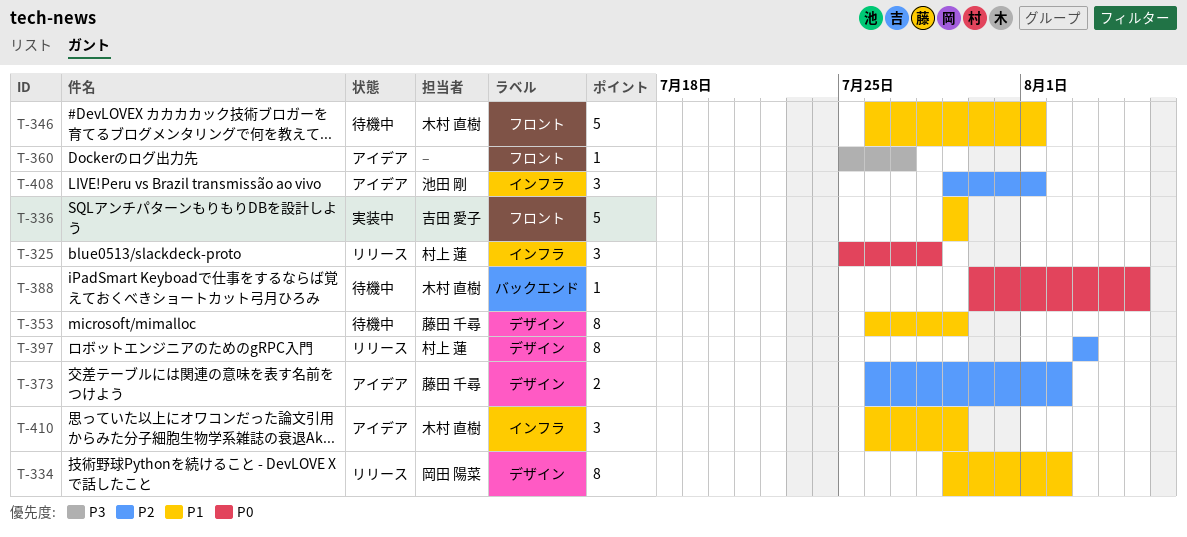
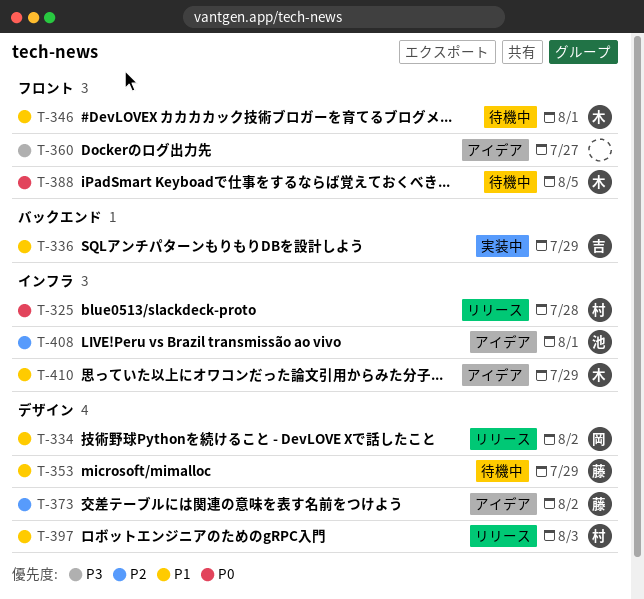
T-336, label: フロント -> バックエンド
T-388, label: バックエンド -> フロント
T-397, priority: P2 -> P1

